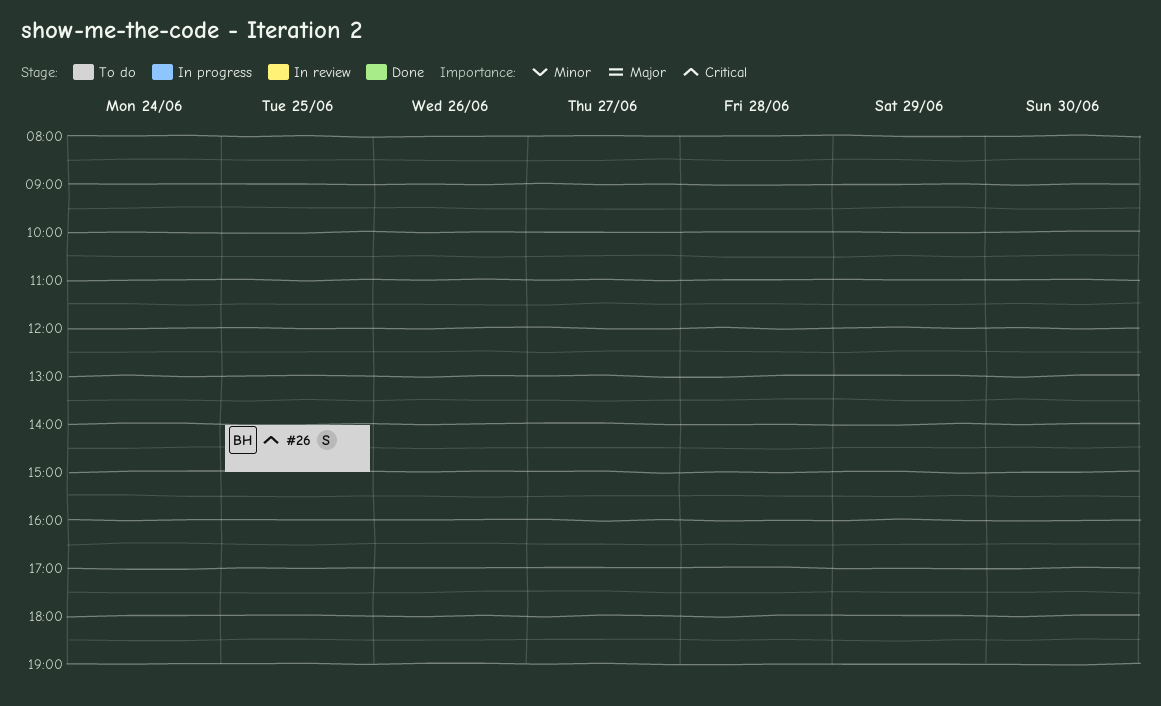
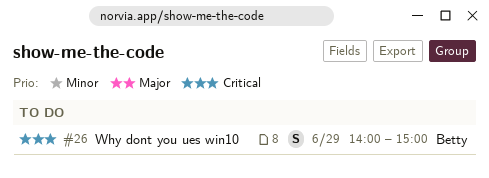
#26, day: Jun 25 -> Jun 29

